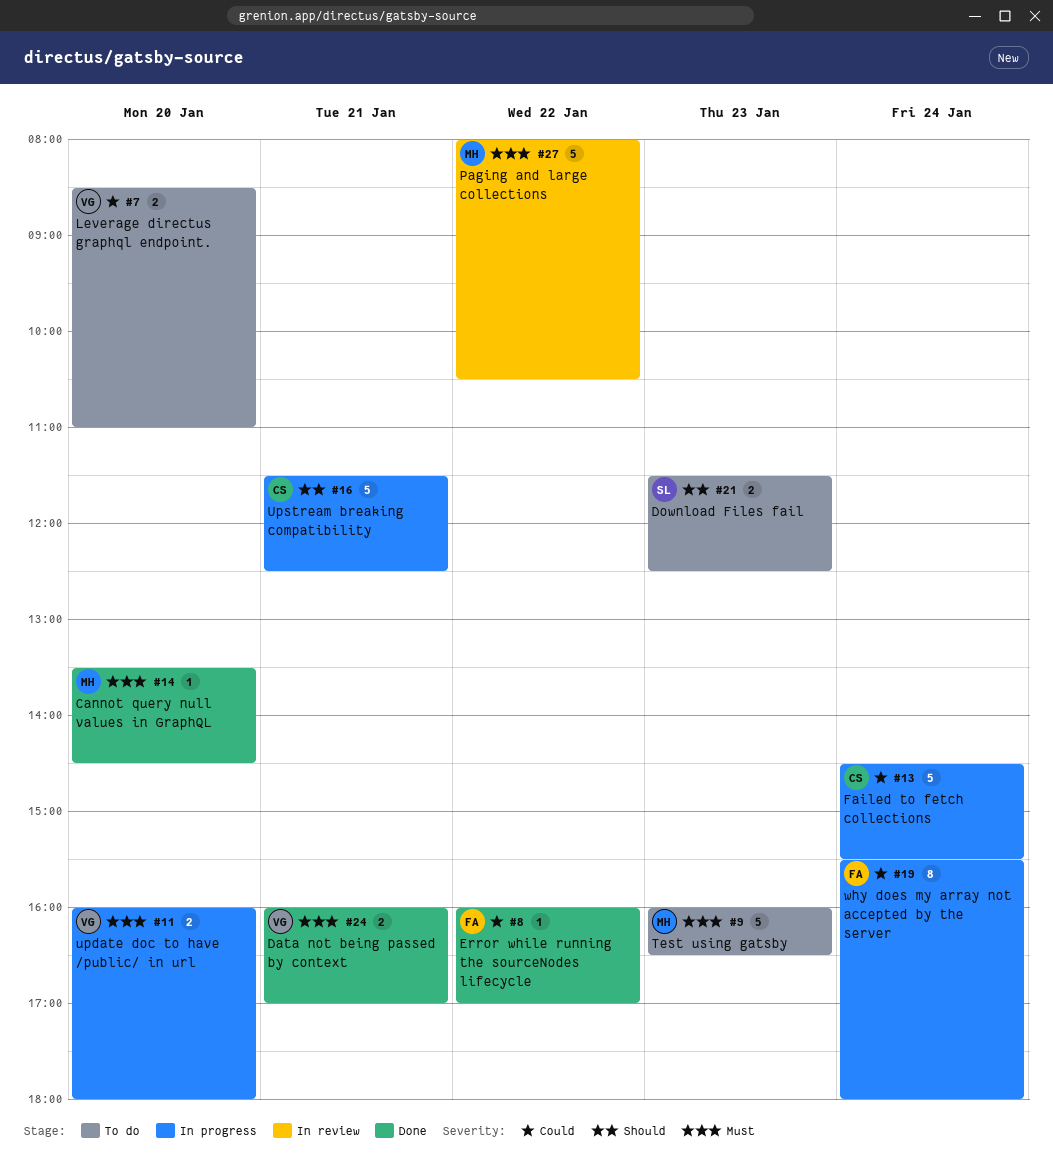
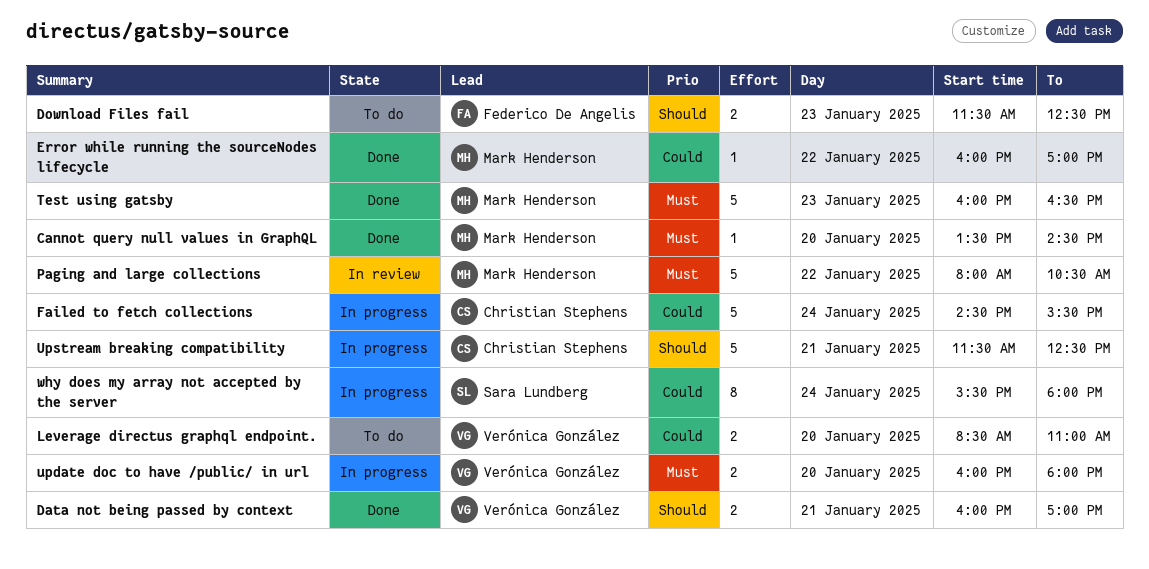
Data not being passed by context, priority: Must -> Should
Download Files fail, owner: Sara Lundberg -> Federico De Angelis
Error while running the sourceNodes lifecycle, owner: Federico De Angelis -> Mark Henderson
Test using gatsby, status: To do -> Done
why does my array not accepted by the server, owner: Federico De Angelis -> Sara Lundberg

